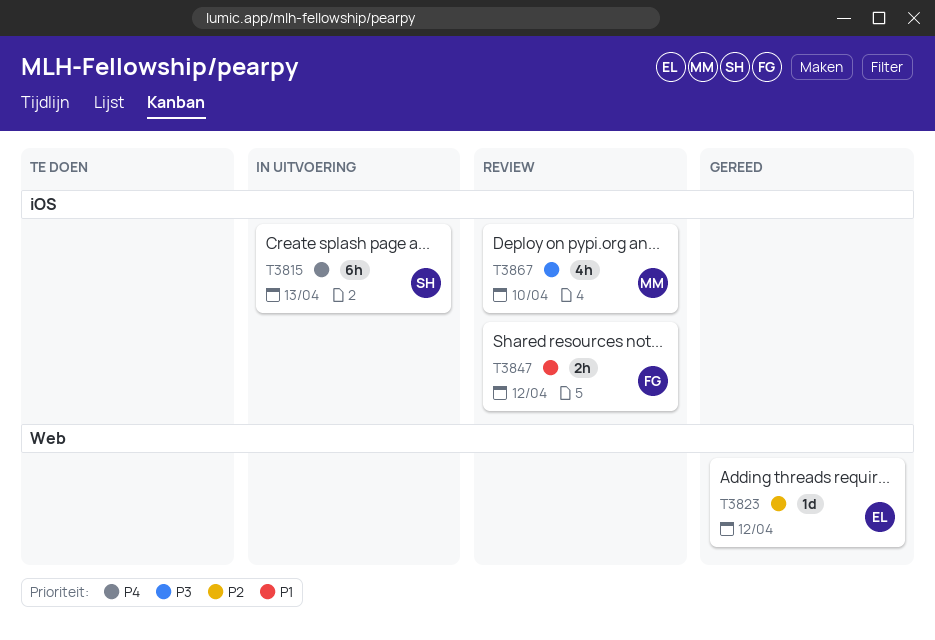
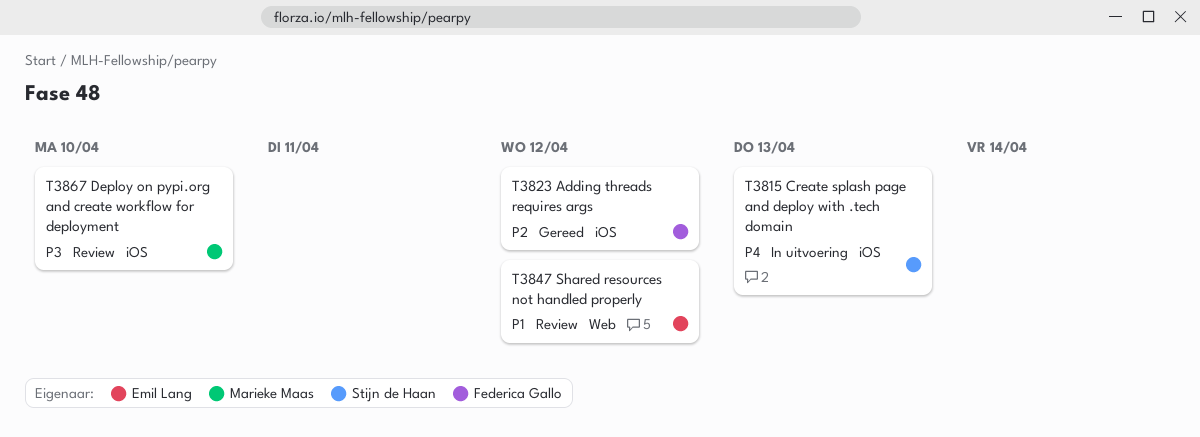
T3823, owner: Emil Lang -> Federica Gallo
T3823, label: Web -> iOS
T3847, owner: Federica Gallo -> Emil Lang
T3847, label: iOS -> Web

